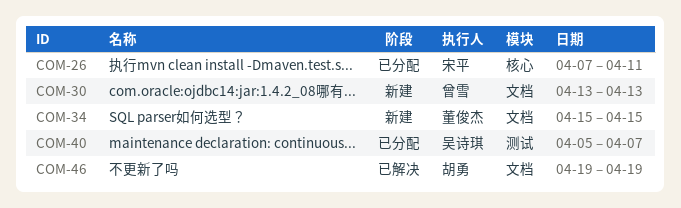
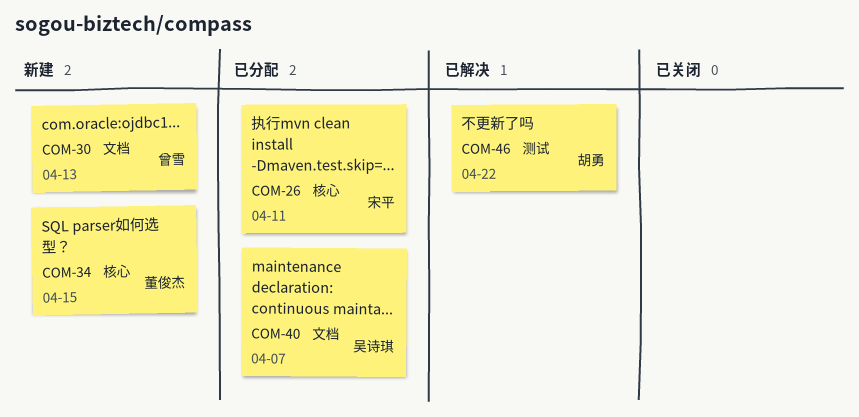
COM-34, label: 文档 -> 核心
COM-40, label: 测试 -> 文档
COM-46, label: 文档 -> 测试
COM-46, due: Apr 19 -> Apr 22

